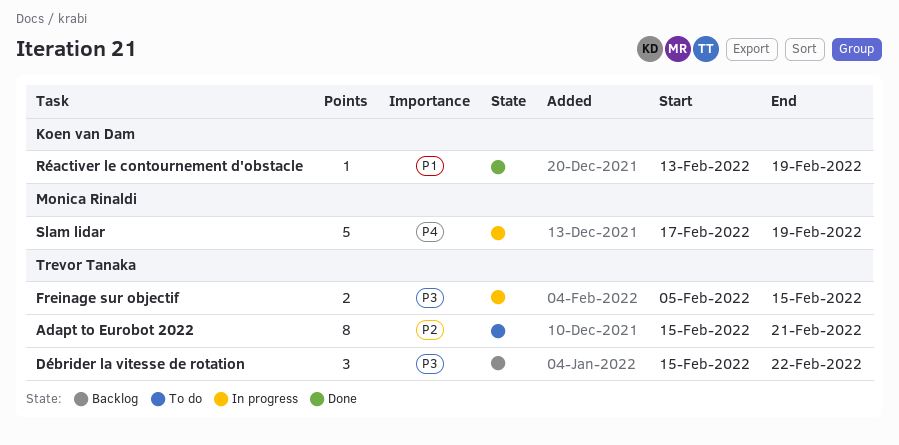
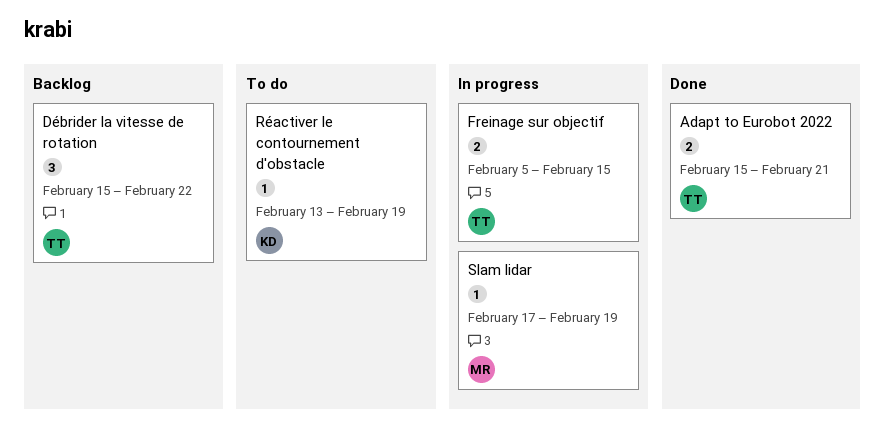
Adapt to Eurobot 2022, status: To do -> Done
Adapt to Eurobot 2022, estimate: 8 -> 2
Réactiver le contournement d'obstacle, status: Done -> To do
Slam lidar, estimate: 5 -> 1

